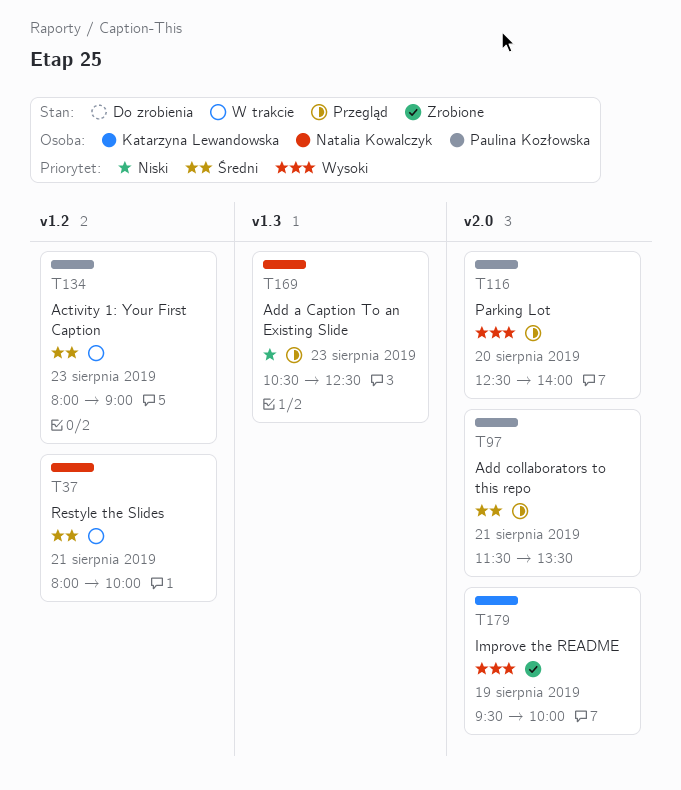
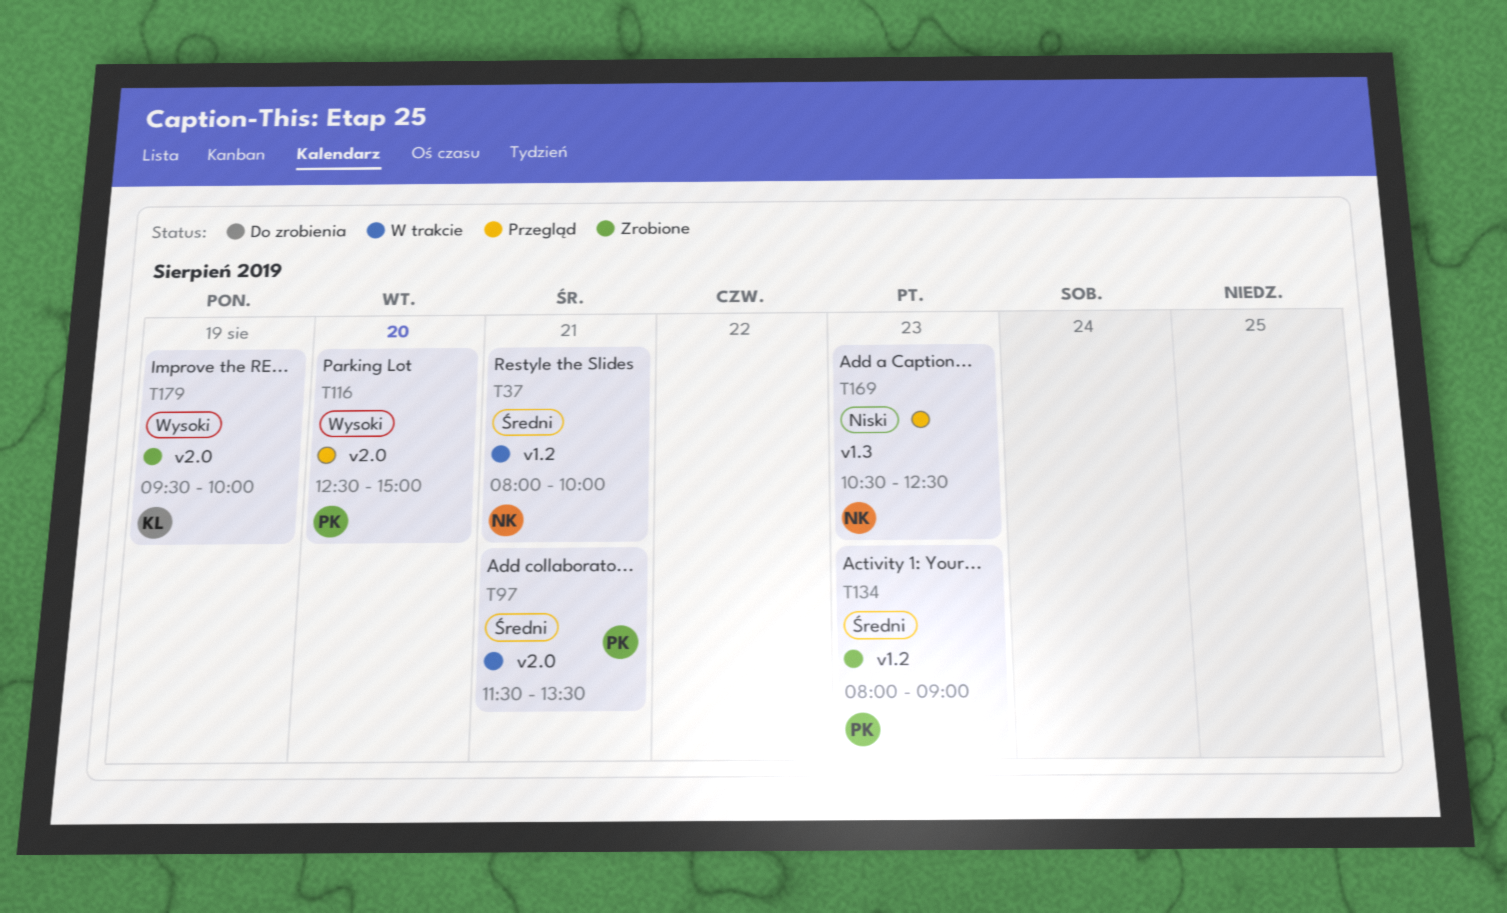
T97, status: Przegląd -> W trakcie
T116, ends: 14:00 -> 15:00
T134, status: W trakcie -> Zrobione

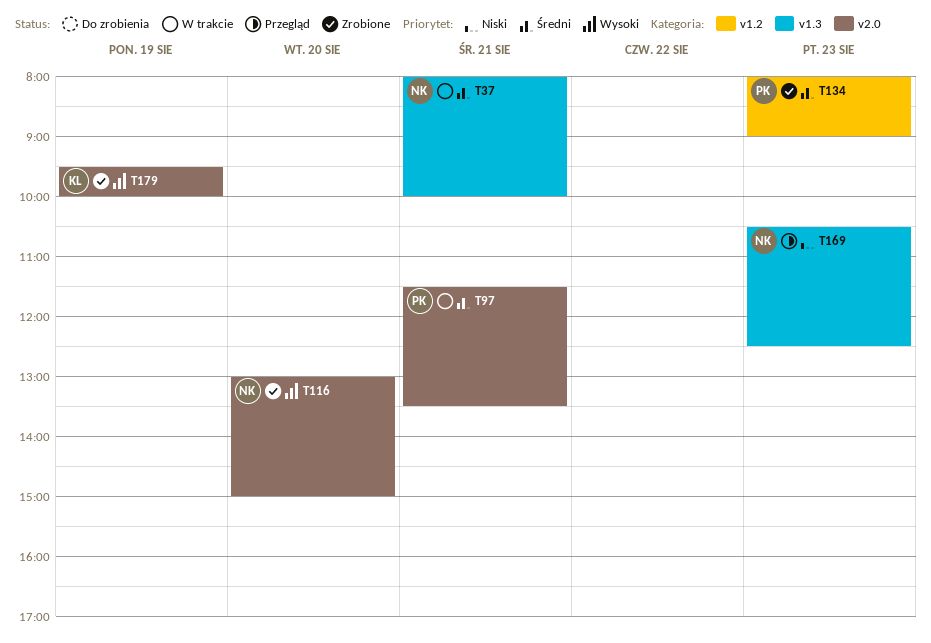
T37, label: v1.2 -> v1.3
T116, status: Przegląd -> Zrobione
T116, owner: PK -> NK
T116, begins: 12:30 -> 13:00

